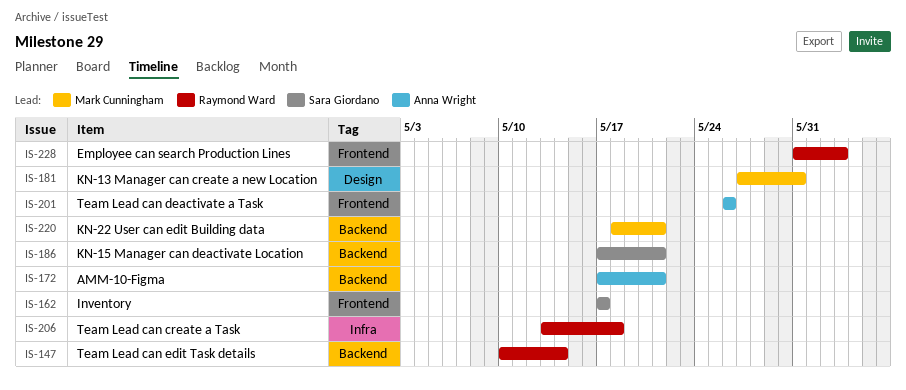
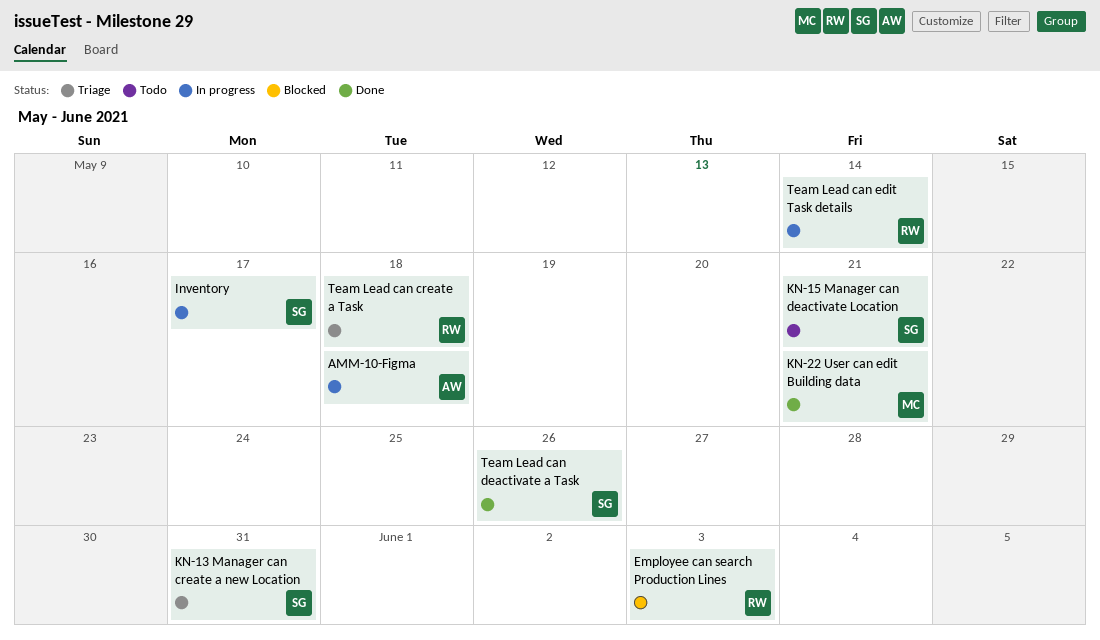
AMM-10-Figma, due: May 21 -> May 18
KN-13 Manager can create a new Location, owner: Mark Cunningham -> Sara Giordano
Team Lead can deactivate a Task, owner: Anna Wright -> Sara Giordano

